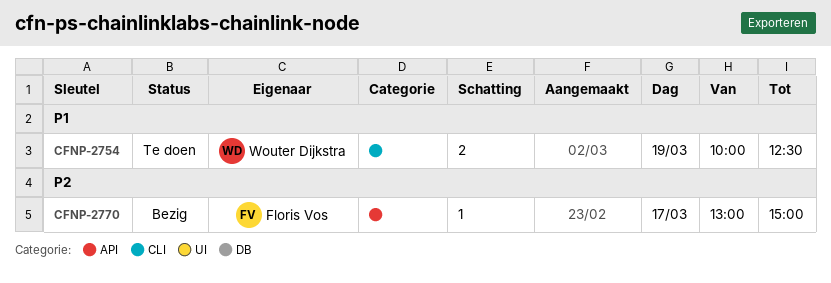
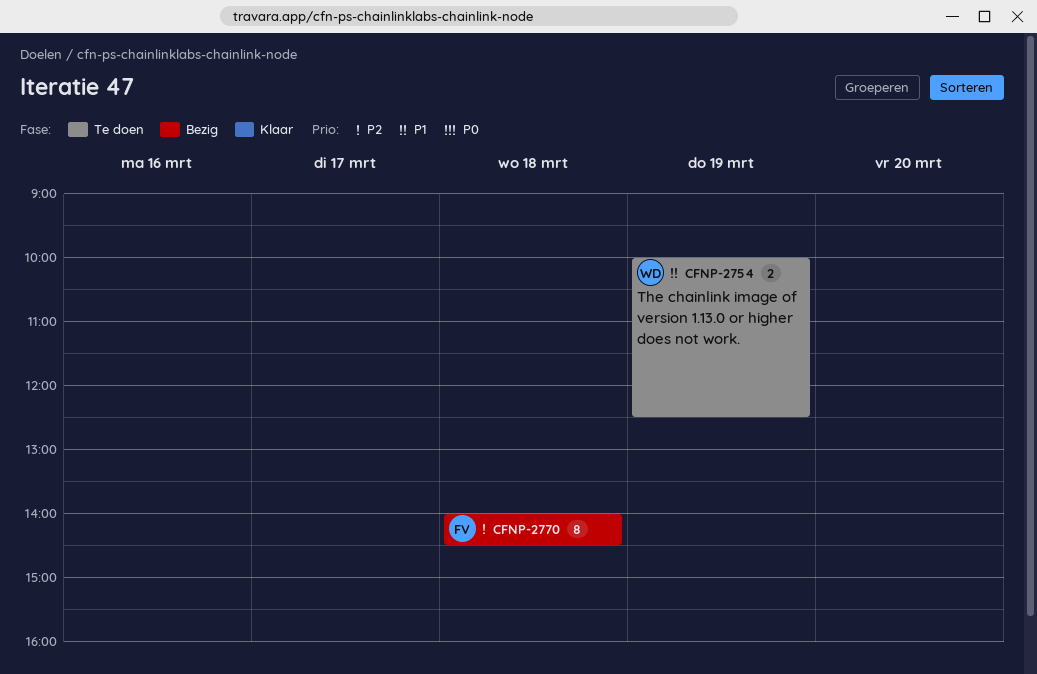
CFNP-2770, estimate: 1 -> 8
CFNP-2770, day: Mar 17 -> Mar 18
CFNP-2770, begins: 13:00 -> 14:00
CFNP-2770, ends: 15:00 -> 14:30

